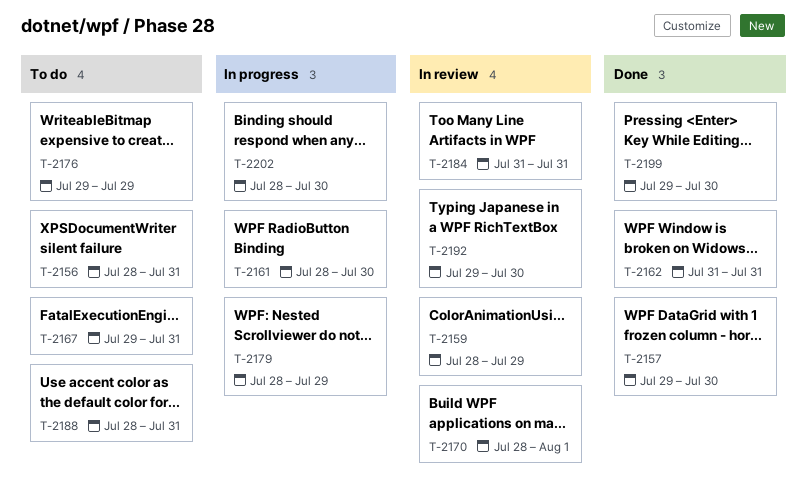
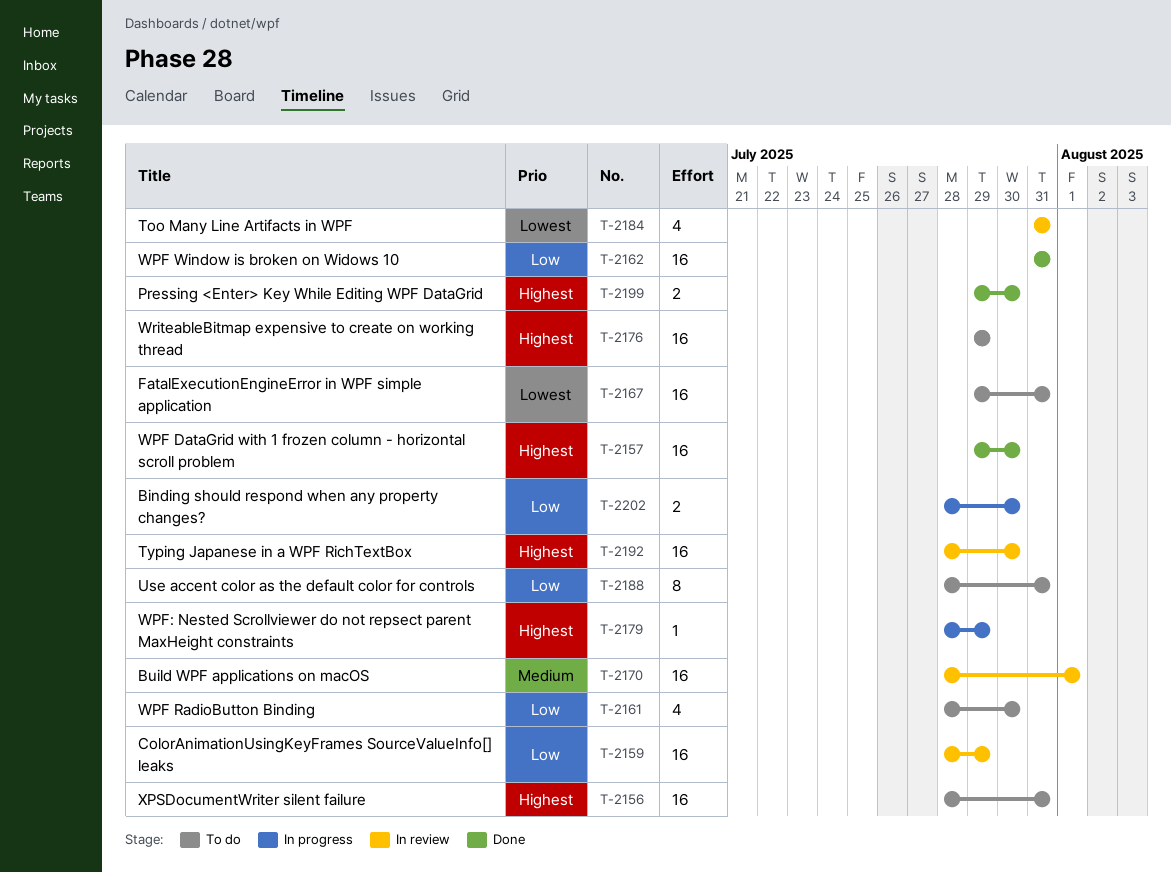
T-2161, status: In progress -> To do
T-2192, start: Jul 29 -> Jul 28

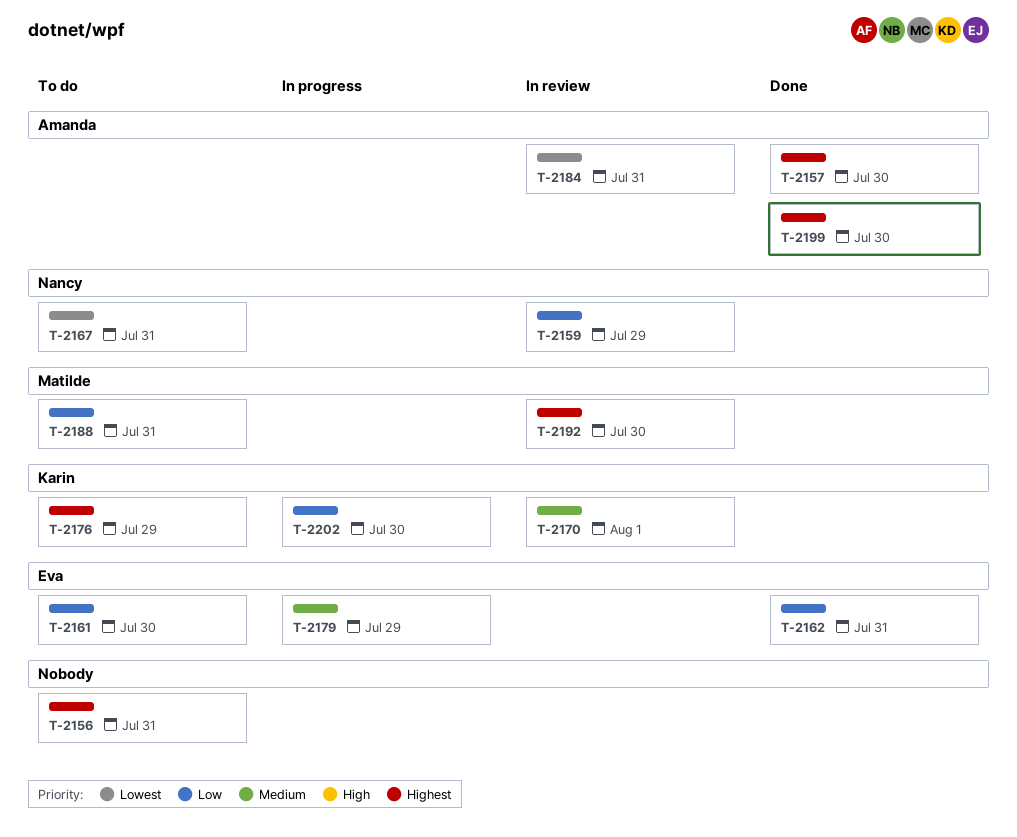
T-2179, priority: Highest -> Medium

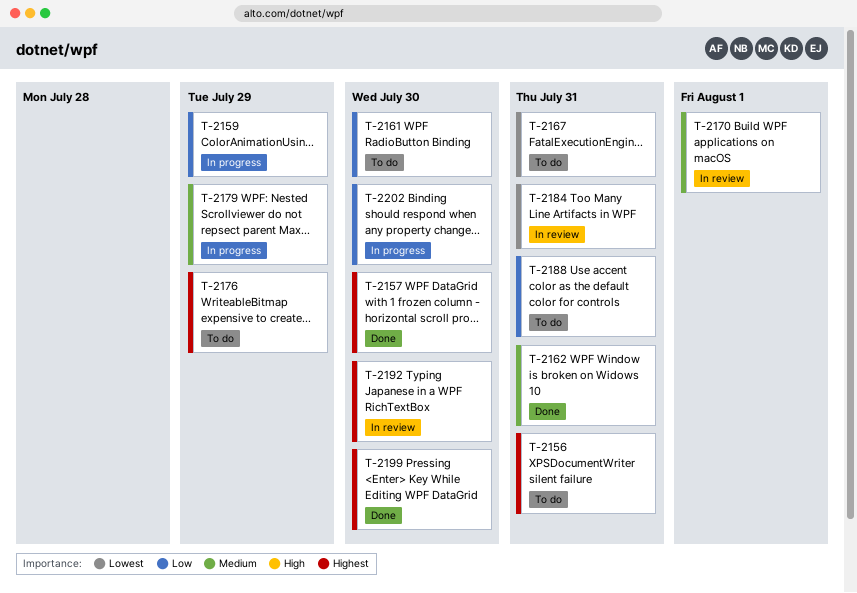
T-2159, status: In review -> In progress
T-2162, priority: Low -> Medium

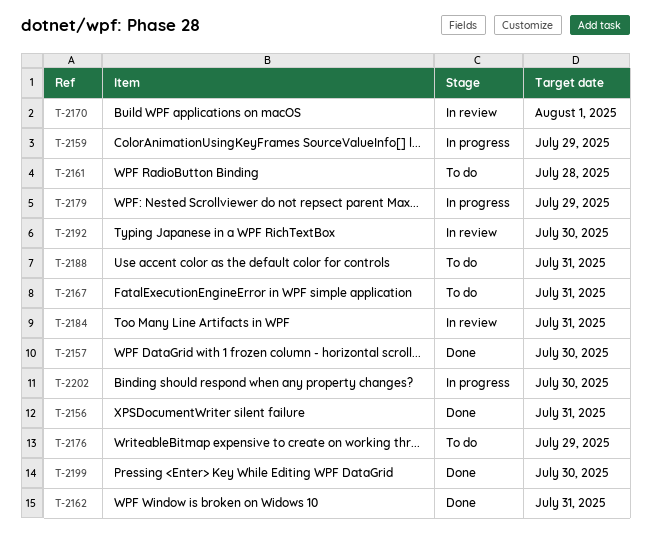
T-2156, status: To do -> Done
T-2161, due: Jul 30 -> Jul 28

